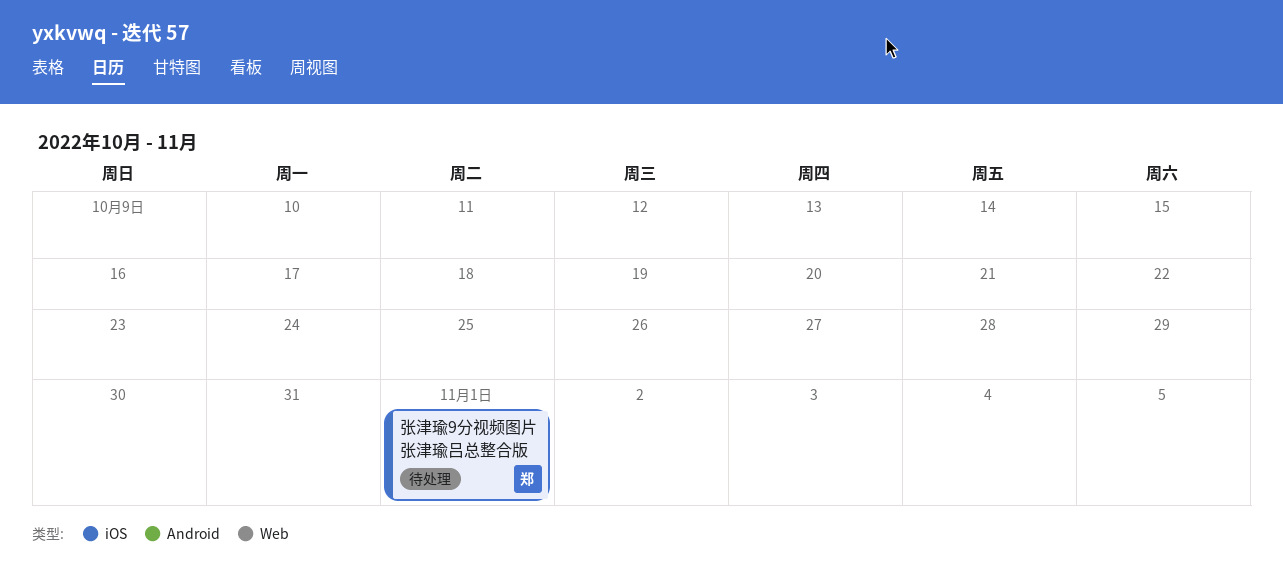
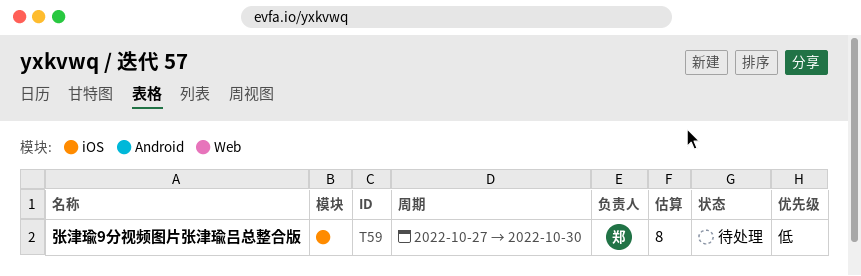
张津瑜9分视频图片张津瑜吕总整合版, due: Nov 1 -> Oct 30

